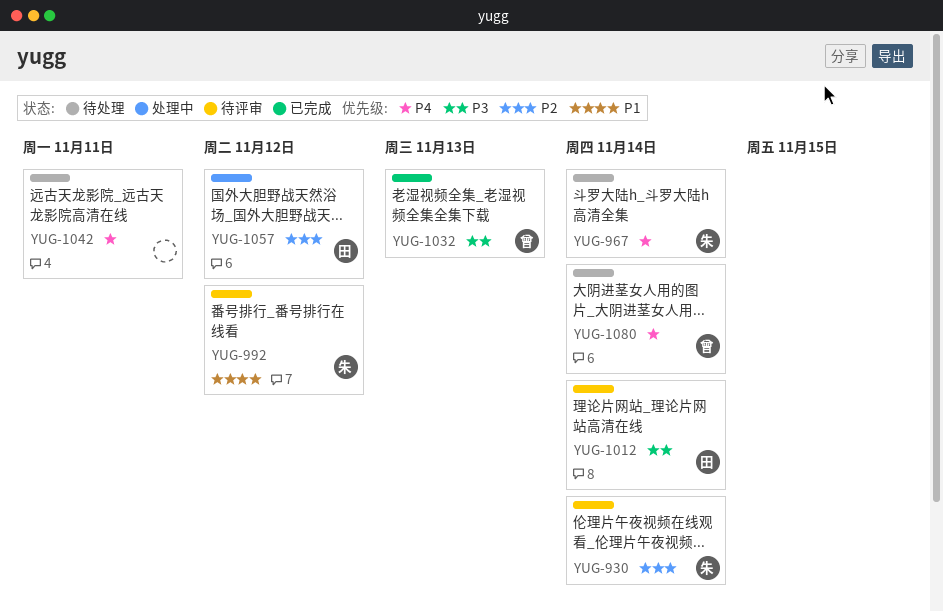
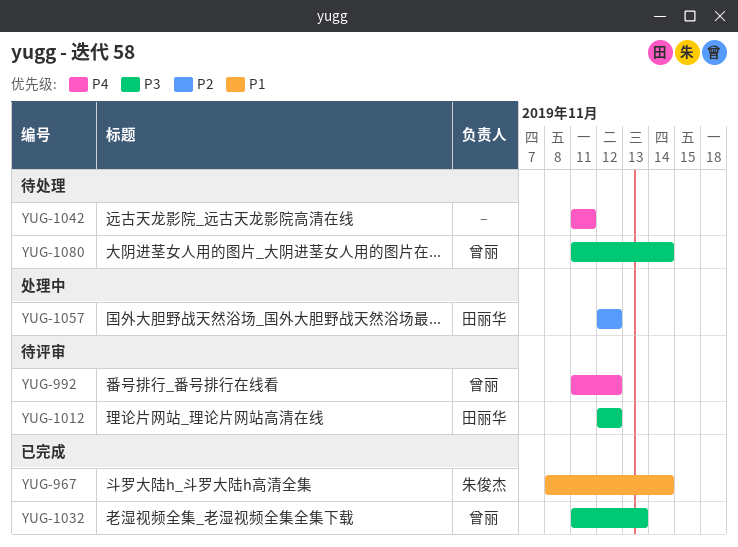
YUG-930: present -> none
YUG-967, status: 待处理 -> 已完成
YUG-967, priority: P4 -> P1
YUG-992, owner: 朱俊杰 -> 曾丽
YUG-992, priority: P1 -> P4
YUG-1012, due: Nov 14 -> Nov 12
YUG-1080, priority: P4 -> P3

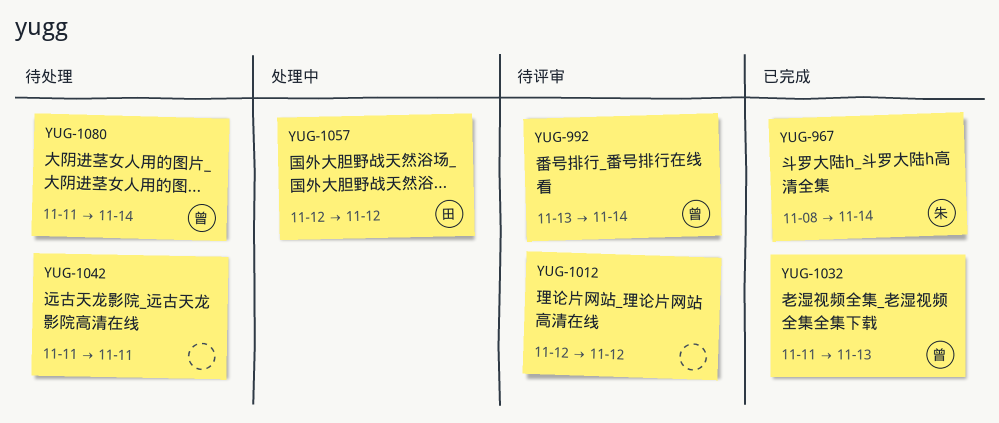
YUG-992, start: Nov 11 -> Nov 13
YUG-992, due: Nov 12 -> Nov 14
YUG-1012, owner: 田丽华 -> none

